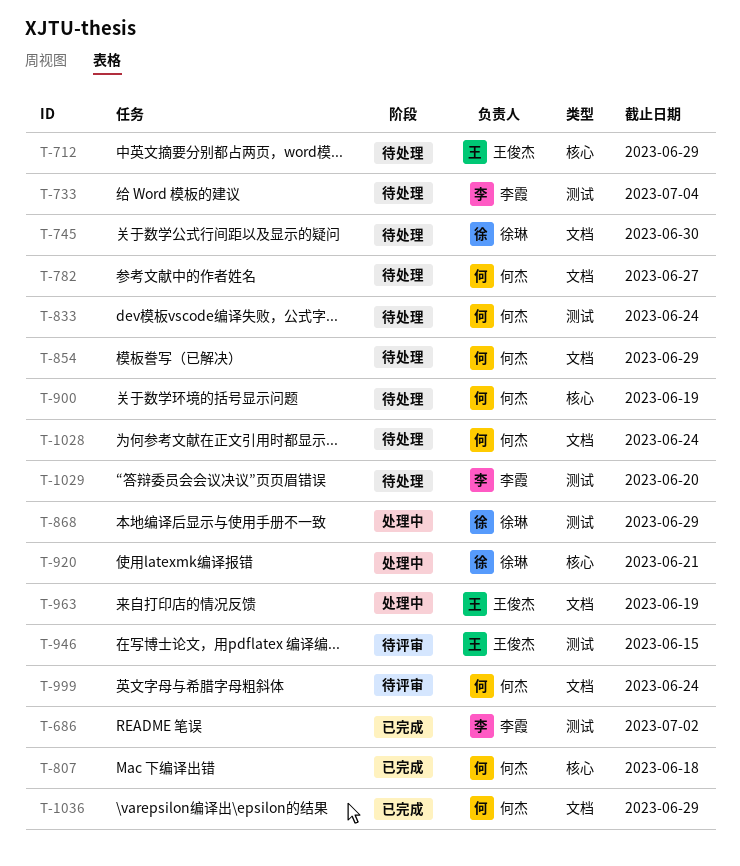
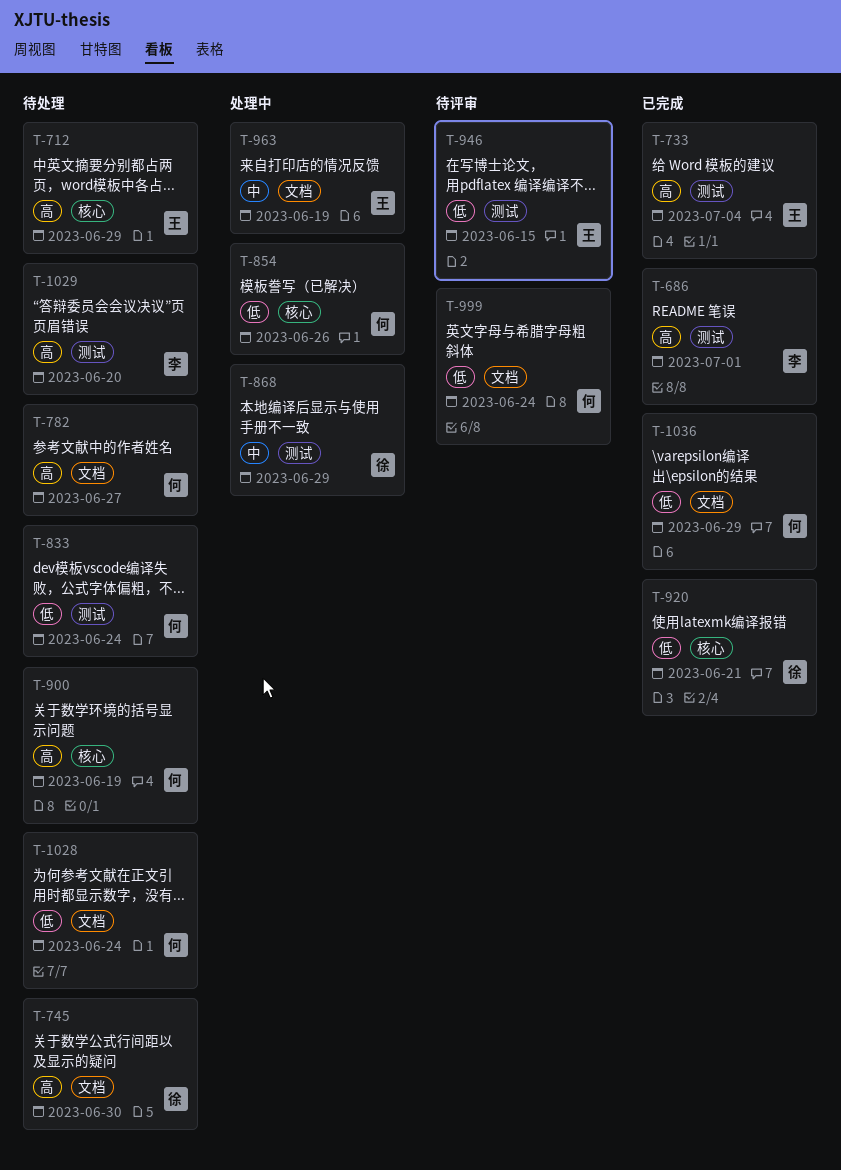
T-686, due: Jul 2 -> Jul 1
T-733, status: 待处理 -> 已完成
T-733, owner: 李霞 -> 王俊杰
T-807: present -> none
T-854, status: 待处理 -> 处理中
T-854, label: 文档 -> 核心
T-854, due: Jun 29 -> Jun 26
T-920, status: 处理中 -> 已完成

